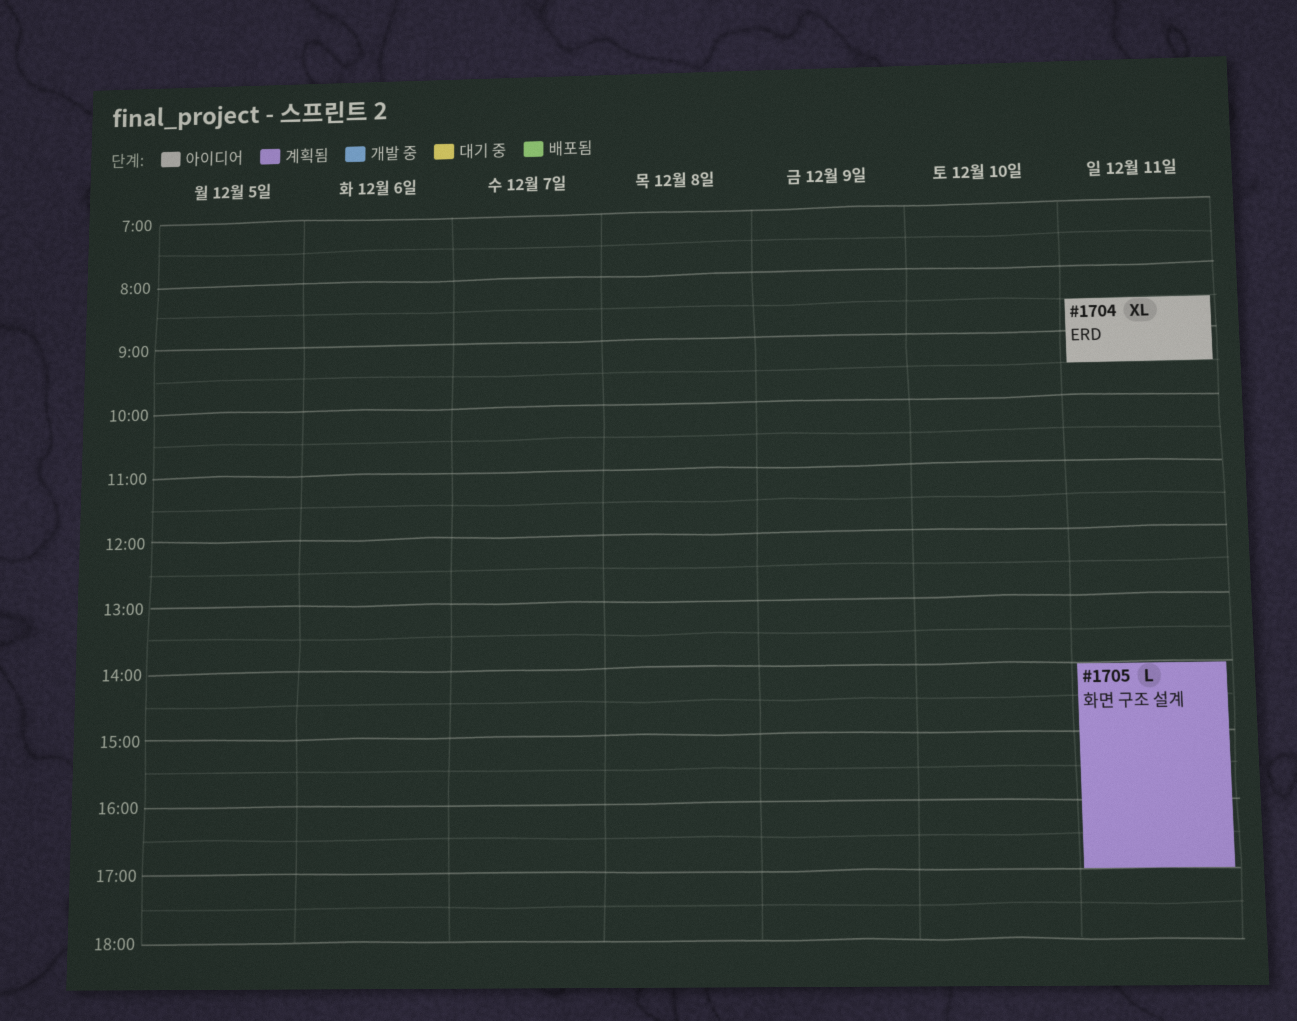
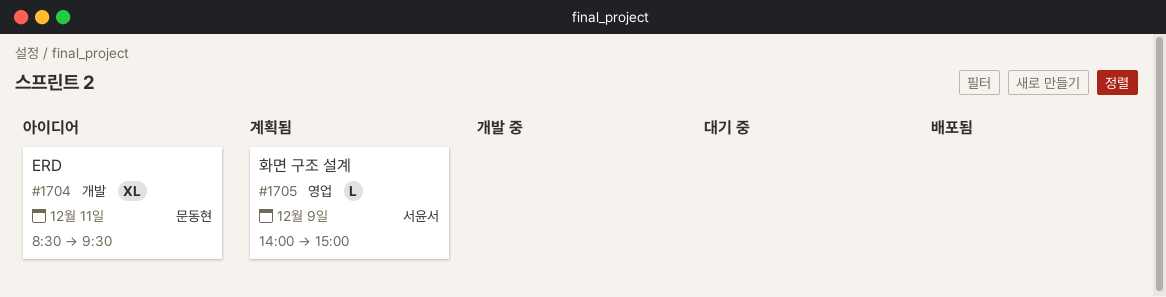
#1705, day: Dec 11 -> Dec 9
#1705, ends: 17:00 -> 15:00

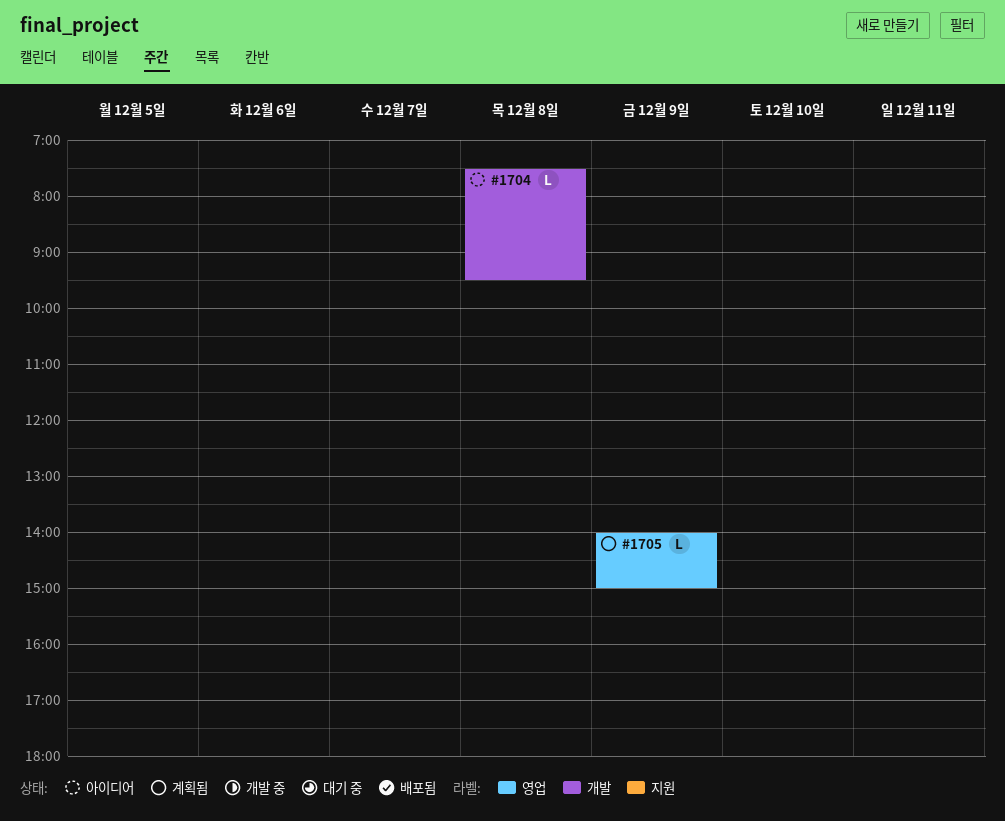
#1704, estimate: XL -> L
#1704, day: Dec 11 -> Dec 8
#1704, begins: 08:30 -> 07:30

